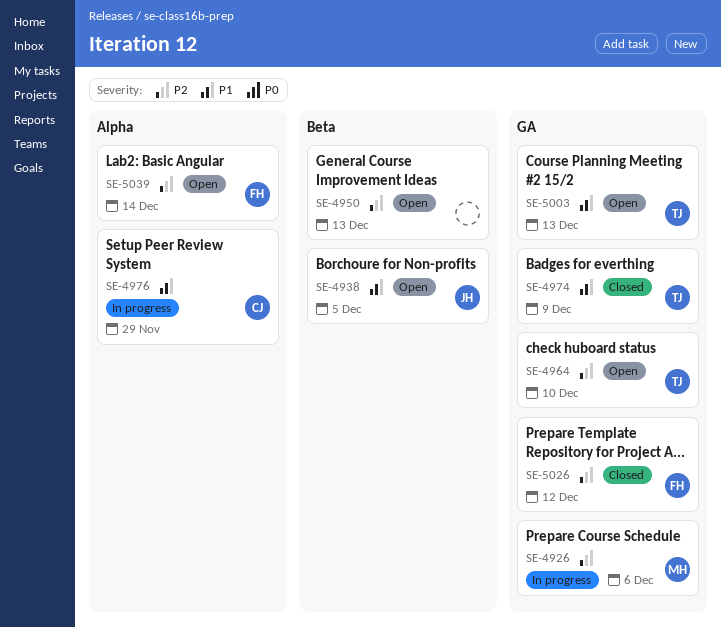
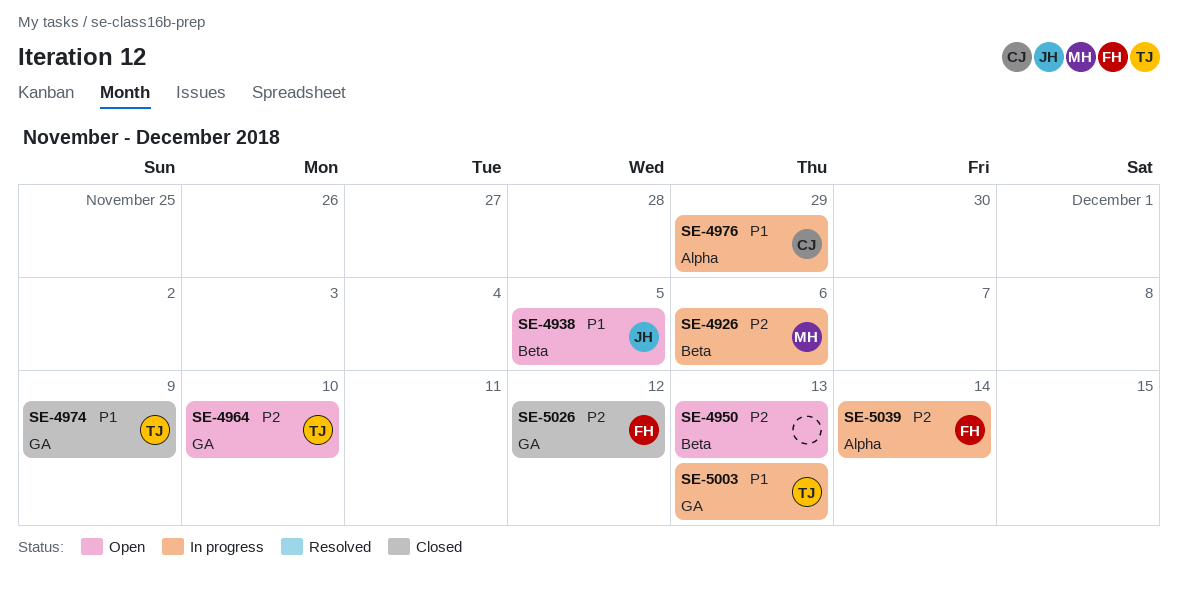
SE-4926, label: GA -> Beta
SE-5003, status: Open -> In progress
SE-5039, status: Open -> In progress

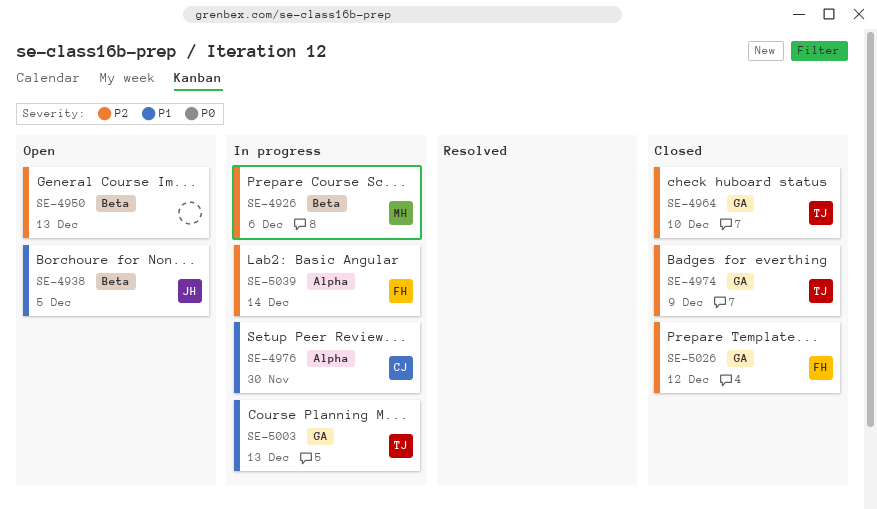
SE-4964, status: Open -> Closed
SE-4974, priority: P1 -> P2
SE-4976, due: Nov 29 -> Nov 30

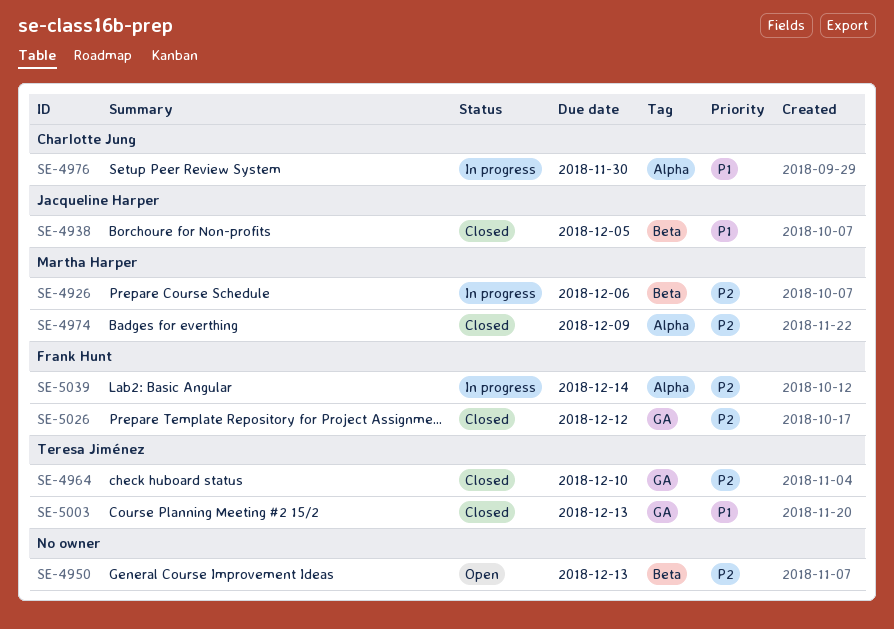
SE-4938, status: Open -> Closed
SE-4974, owner: Teresa Jiménez -> Martha Harper
SE-4974, label: GA -> Alpha
SE-5003, status: In progress -> Closed

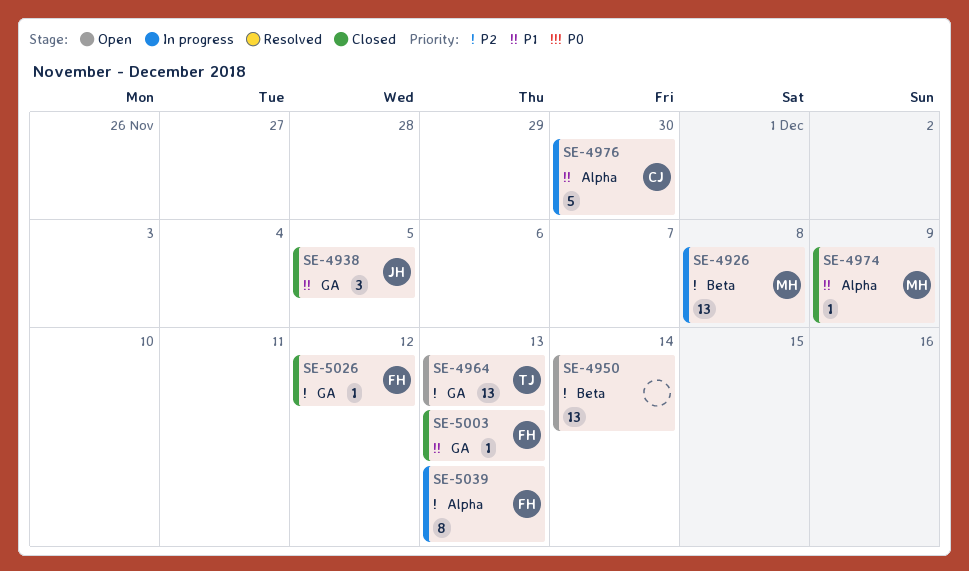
SE-4926, due: Dec 6 -> Dec 8
SE-4938, label: Beta -> GA
SE-4950, due: Dec 13 -> Dec 14
SE-4964, status: Closed -> Open
SE-4964, due: Dec 10 -> Dec 13
SE-4974, priority: P2 -> P1
SE-5003, owner: Teresa Jiménez -> Frank Hunt
SE-5039, due: Dec 14 -> Dec 13

